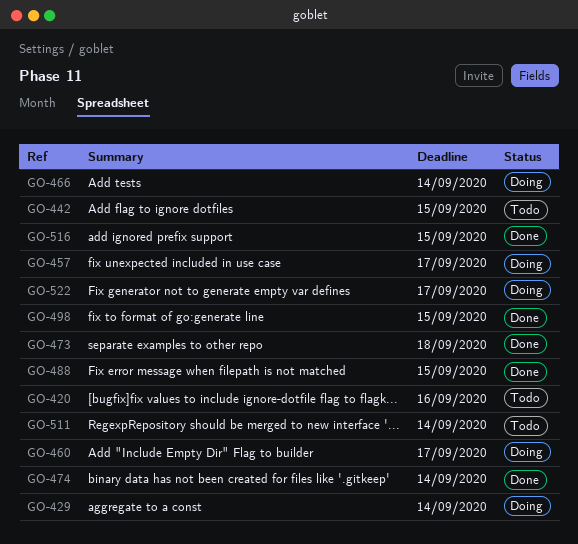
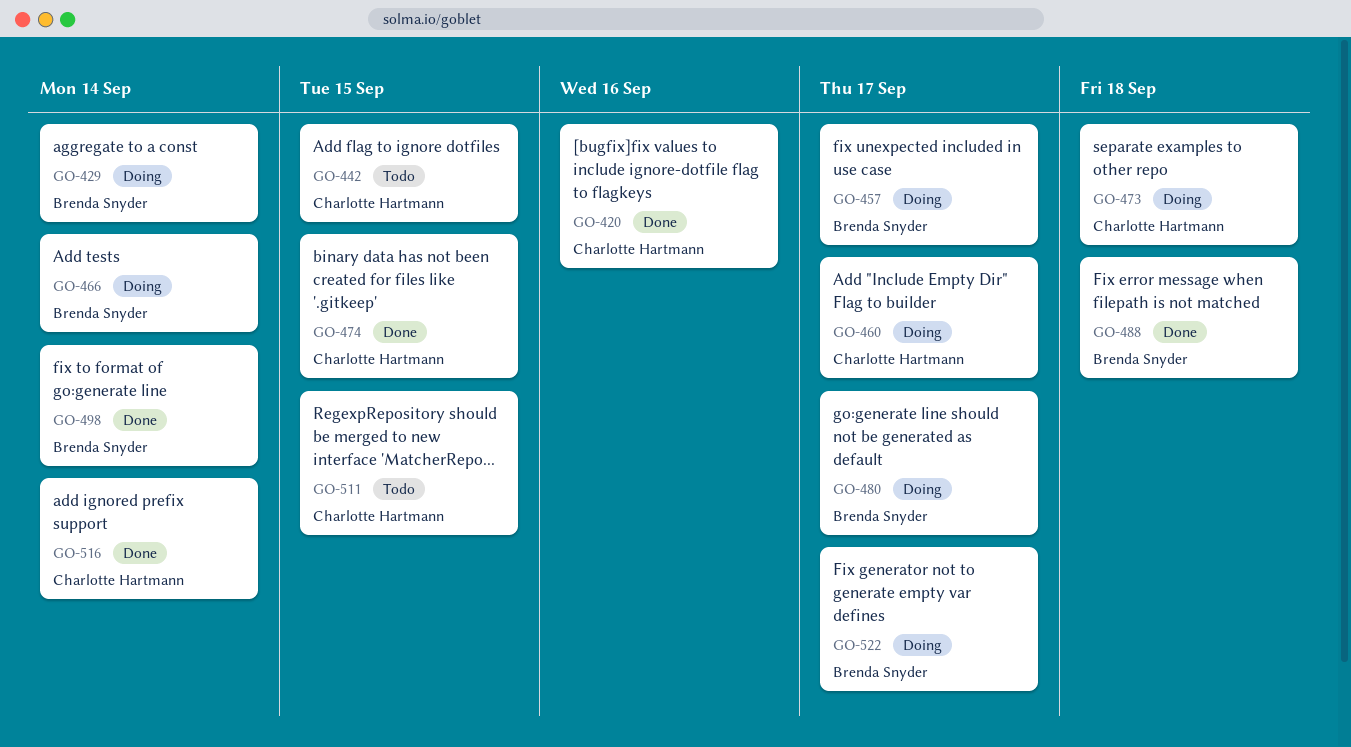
GO-420, status: Todo -> Done
GO-473, status: Done -> Doing
GO-474, due: Sep 14 -> Sep 15
GO-480: none -> present
GO-488, due: Sep 15 -> Sep 18
GO-498, due: Sep 15 -> Sep 14
GO-511, due: Sep 14 -> Sep 15
GO-516, due: Sep 15 -> Sep 14

